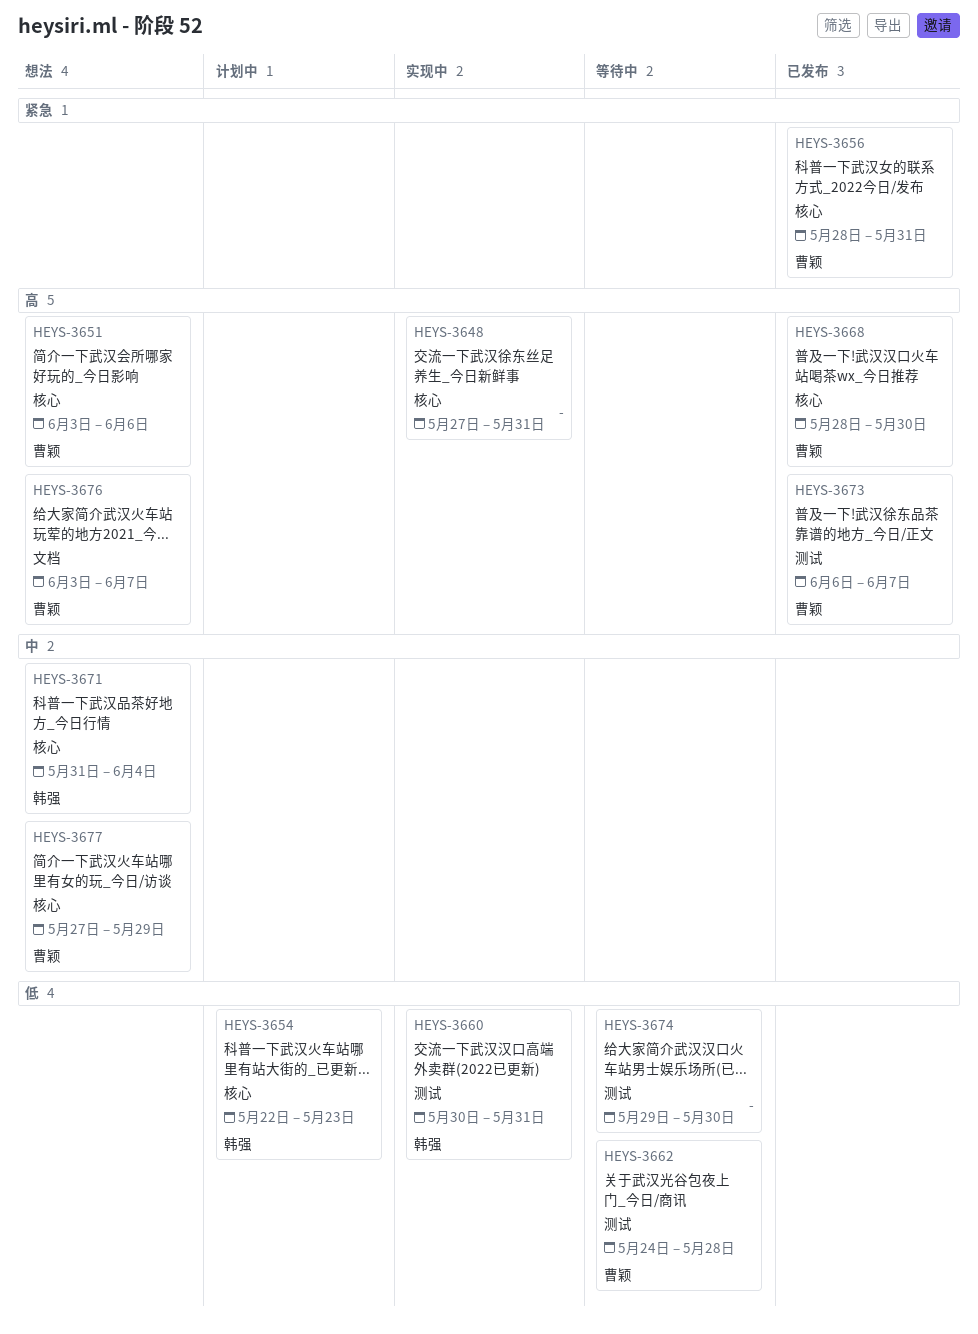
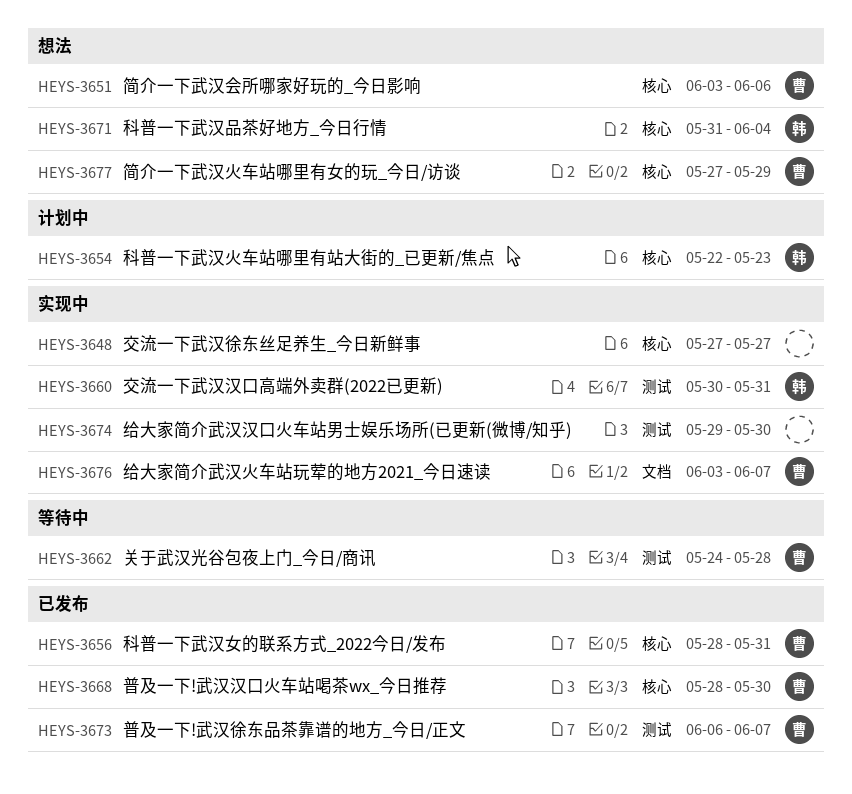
HEYS-3648, due: May 31 -> May 27
HEYS-3674, status: 等待中 -> 实现中
HEYS-3676, status: 想法 -> 实现中

